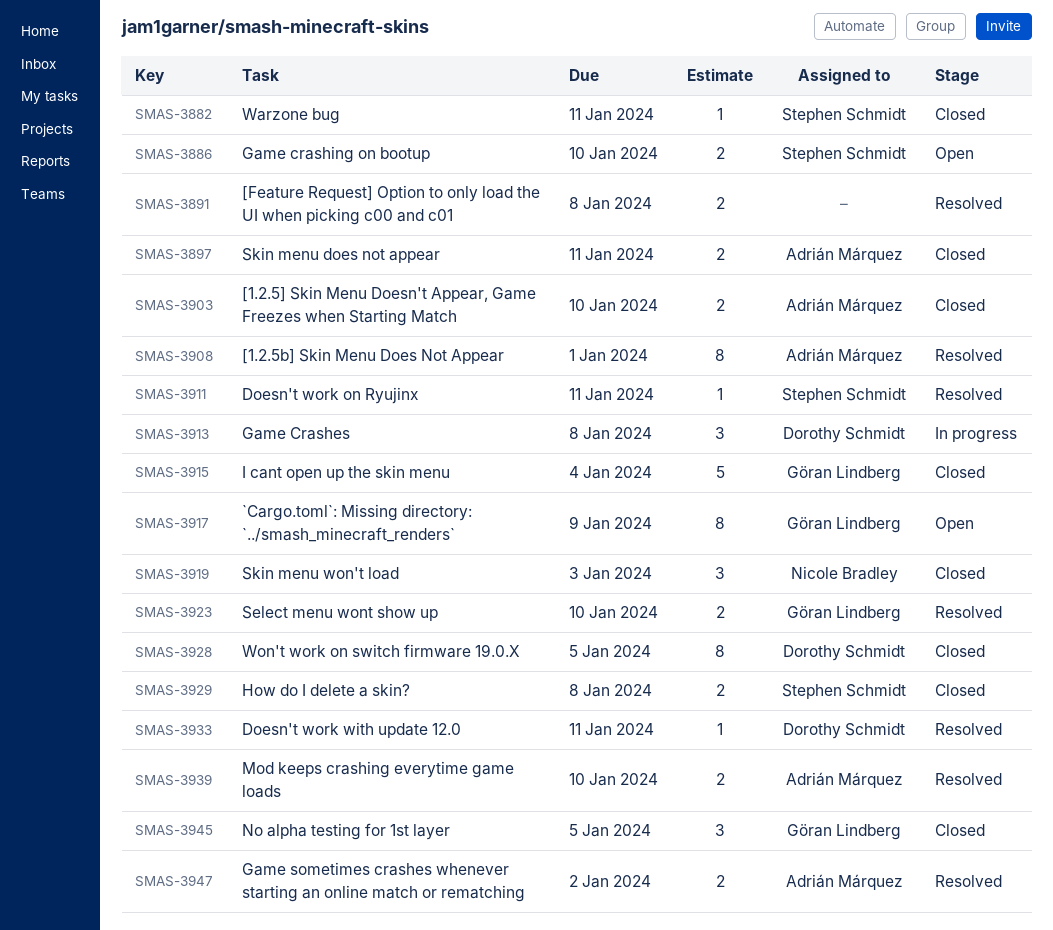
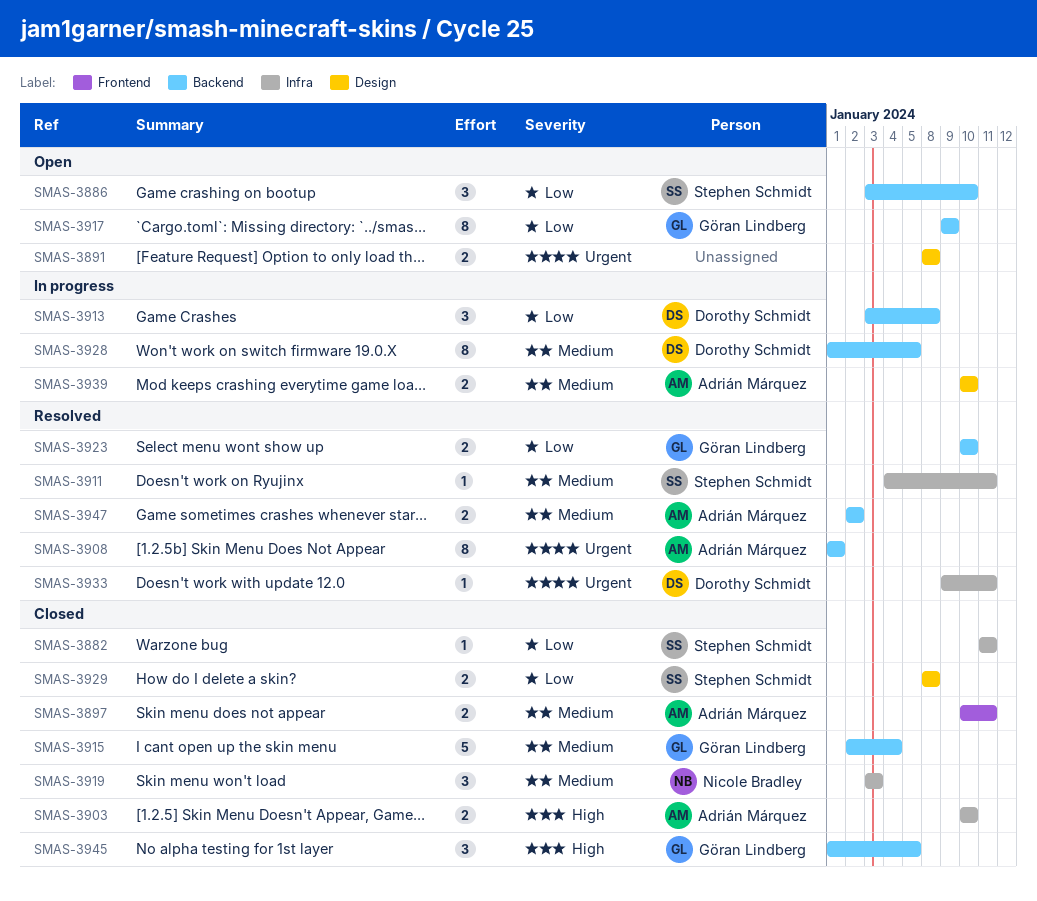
SMAS-3886, estimate: 2 -> 3
SMAS-3891, status: Resolved -> Open
SMAS-3928, status: Closed -> In progress
SMAS-3939, status: Resolved -> In progress

